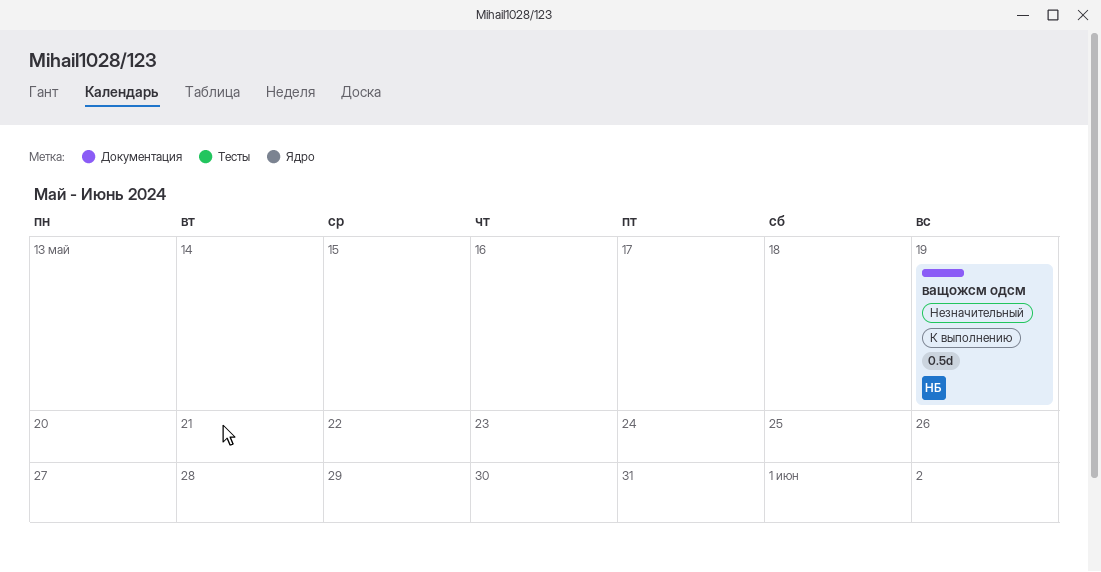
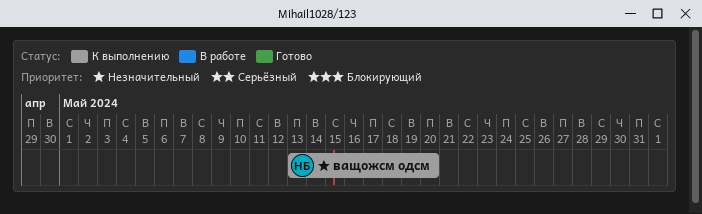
ващожсм одсм, due: May 19 -> May 20

